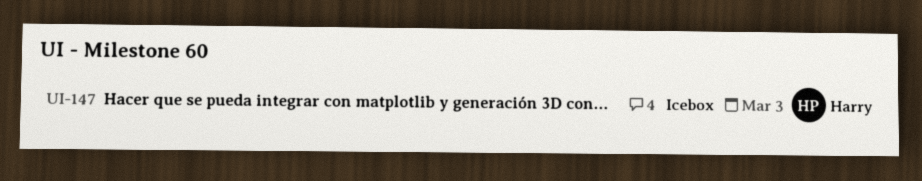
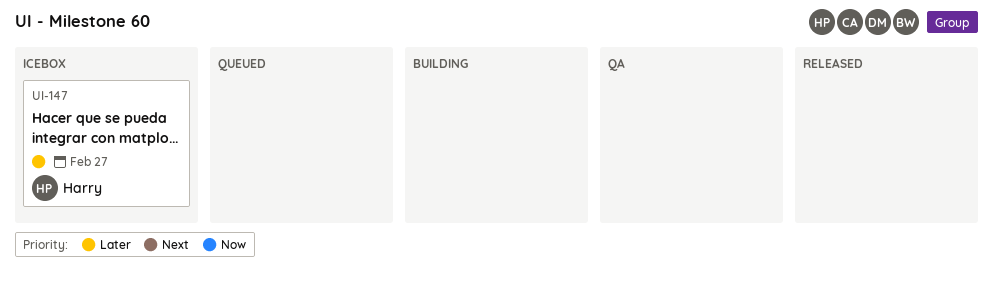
UI-147, due: Mar 3 -> Feb 27

